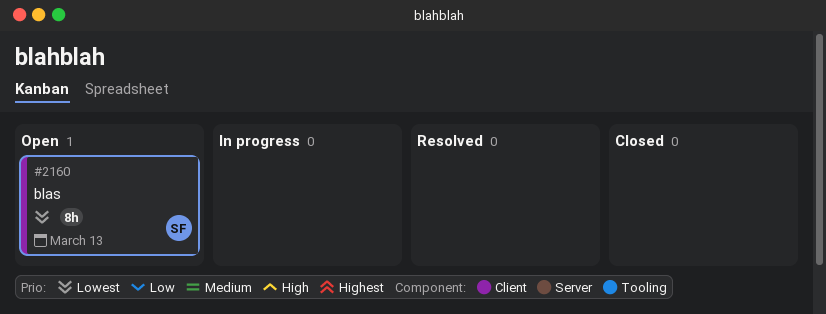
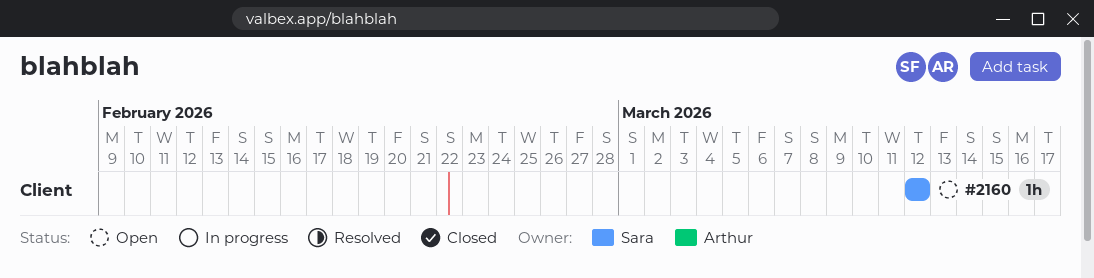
#2160, estimate: 8h -> 1h
#2160, due: Mar 13 -> Mar 12

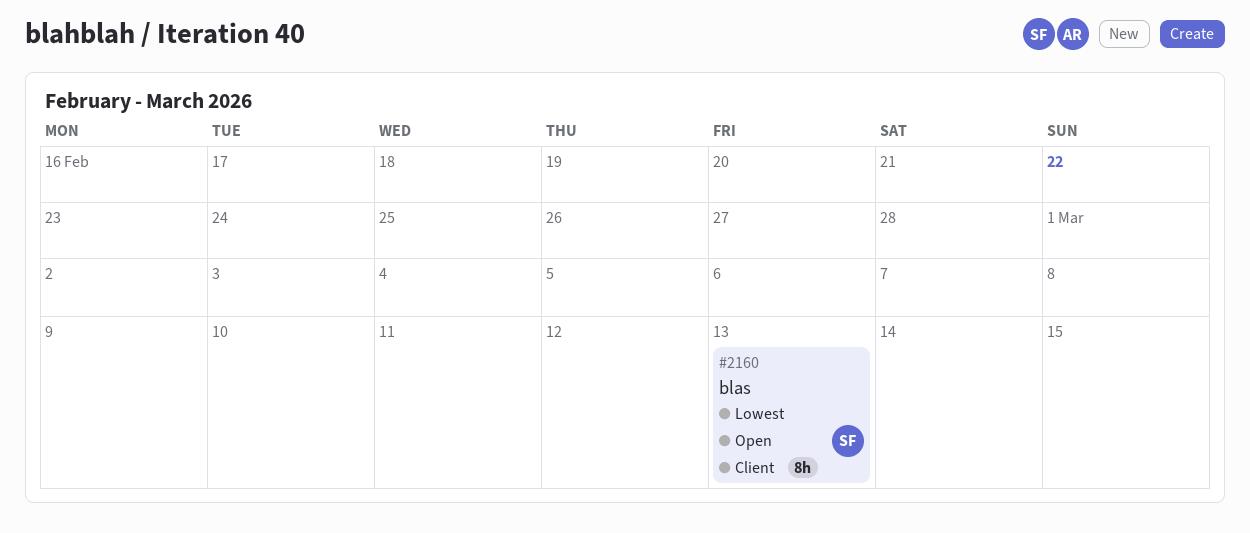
#2160, estimate: 1h -> 8h
#2160, due: Mar 12 -> Mar 13

